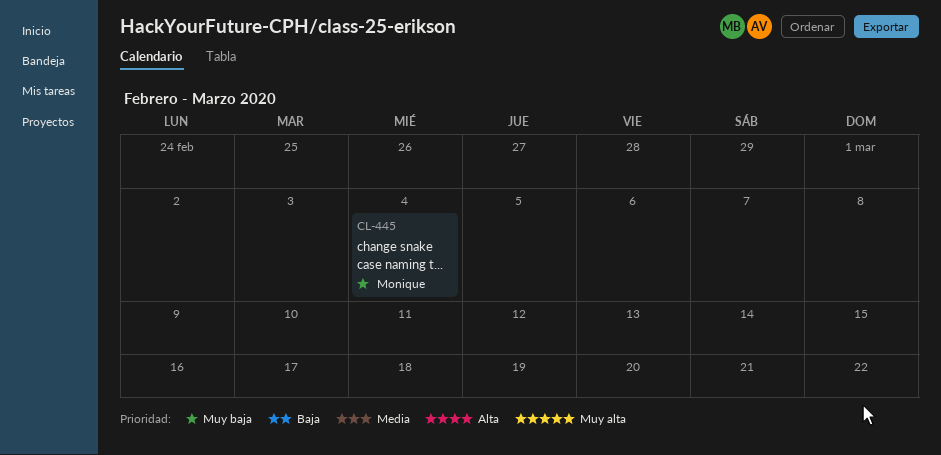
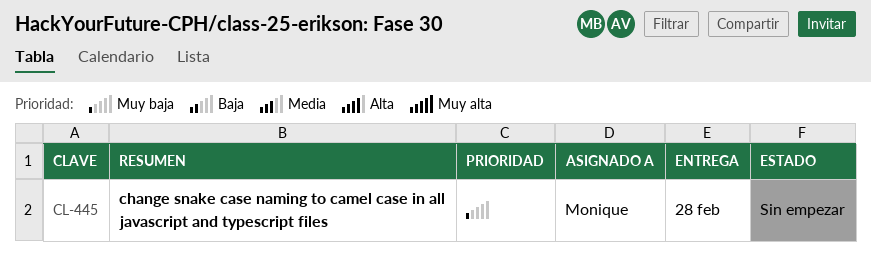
CL-445, due: Mar 4 -> Feb 28

